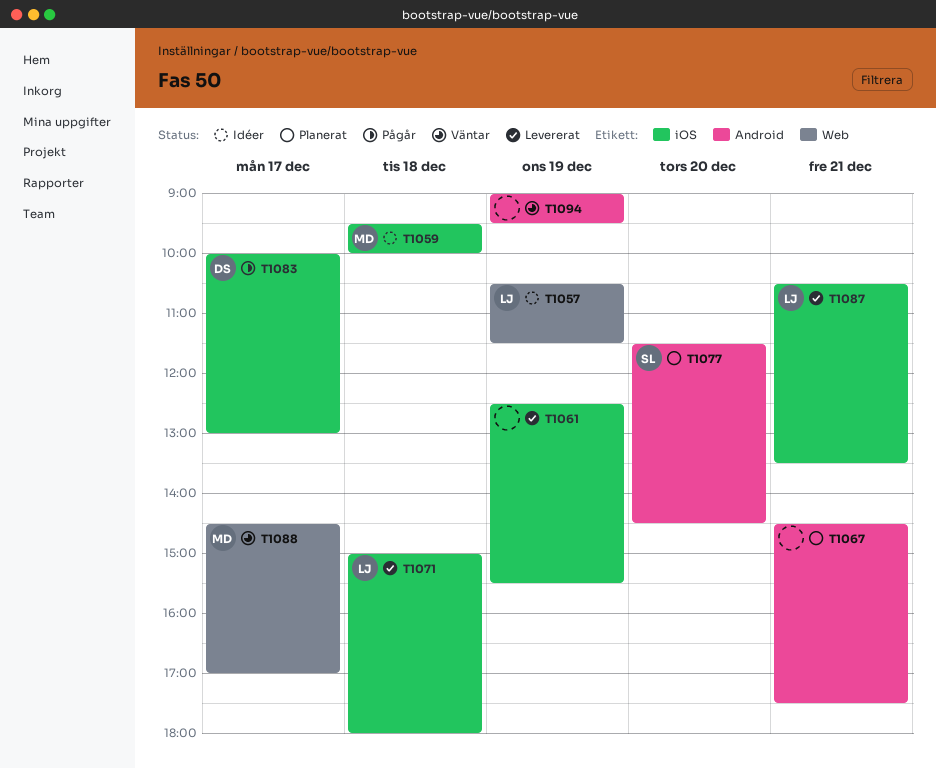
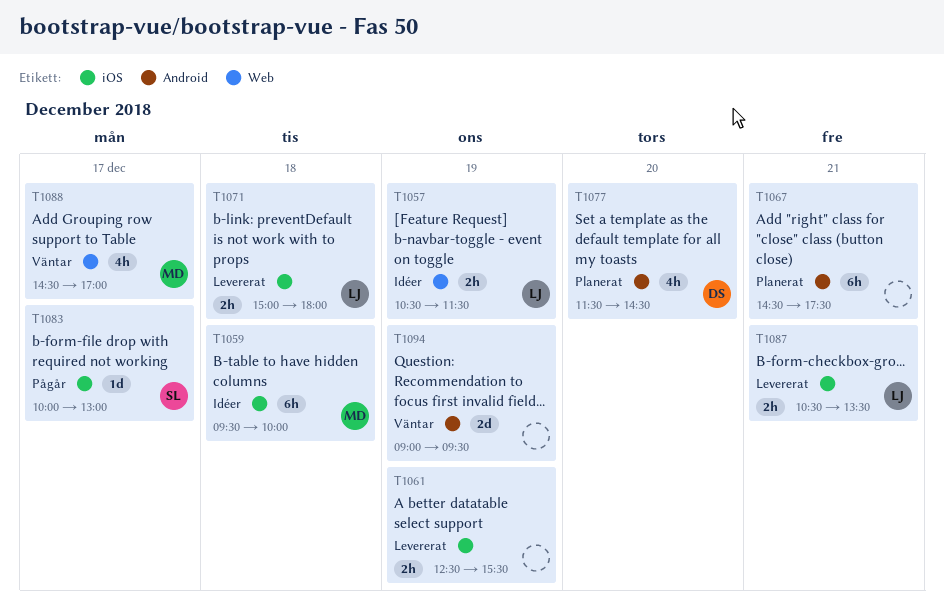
T1077, owner: SL -> DS
T1083, owner: DS -> SL

